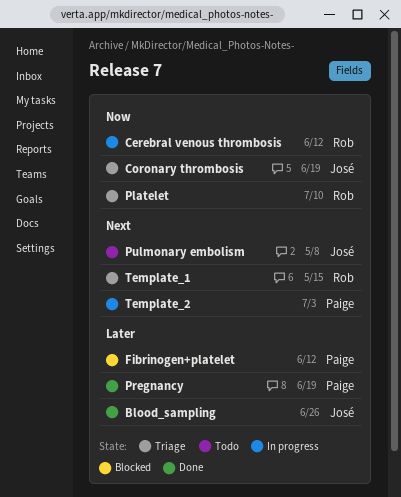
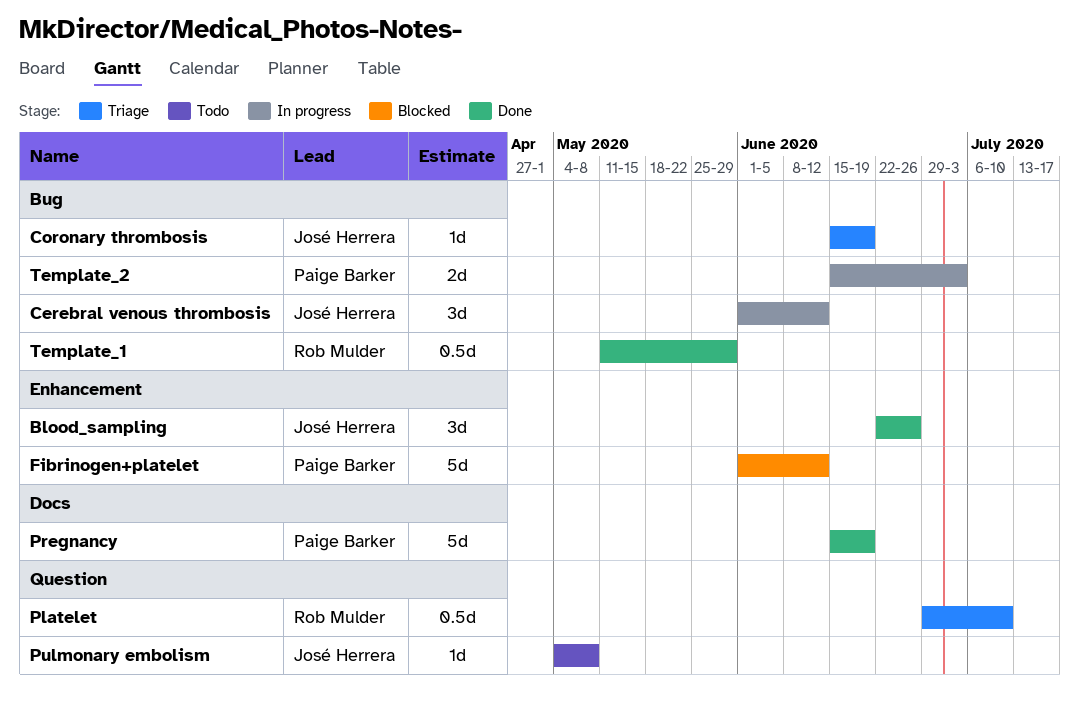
Cerebral venous thrombosis, owner: Rob Mulder -> José Herrera
Template_1, status: Triage -> Done
Template_1, due: May 15 -> May 29

